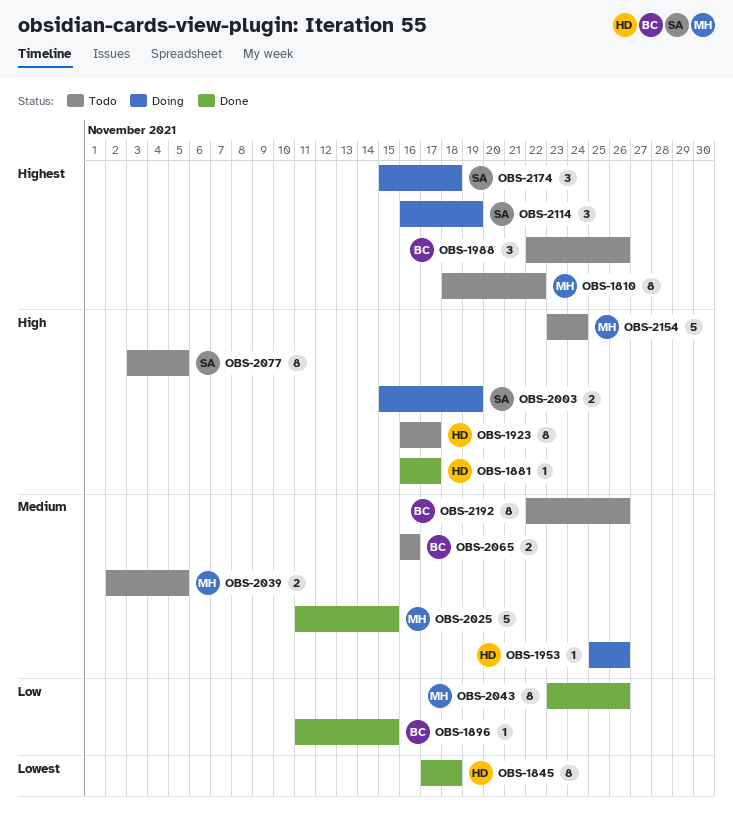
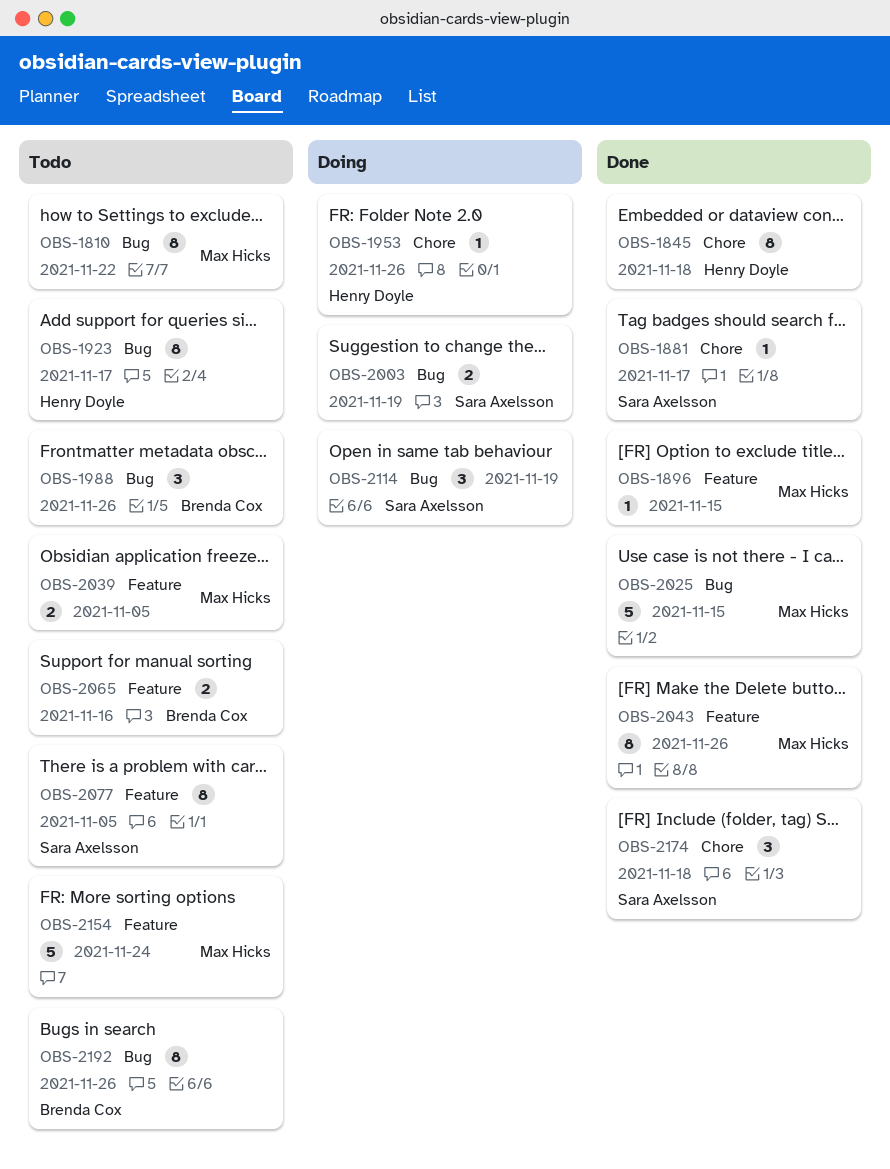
OBS-1881, owner: Henry Doyle -> Sara Axelsson
OBS-1896, owner: Brenda Cox -> Max Hicks
OBS-2174, status: Doing -> Done

